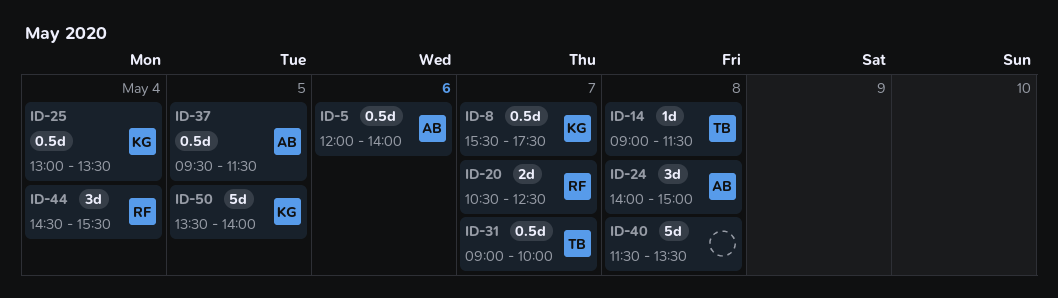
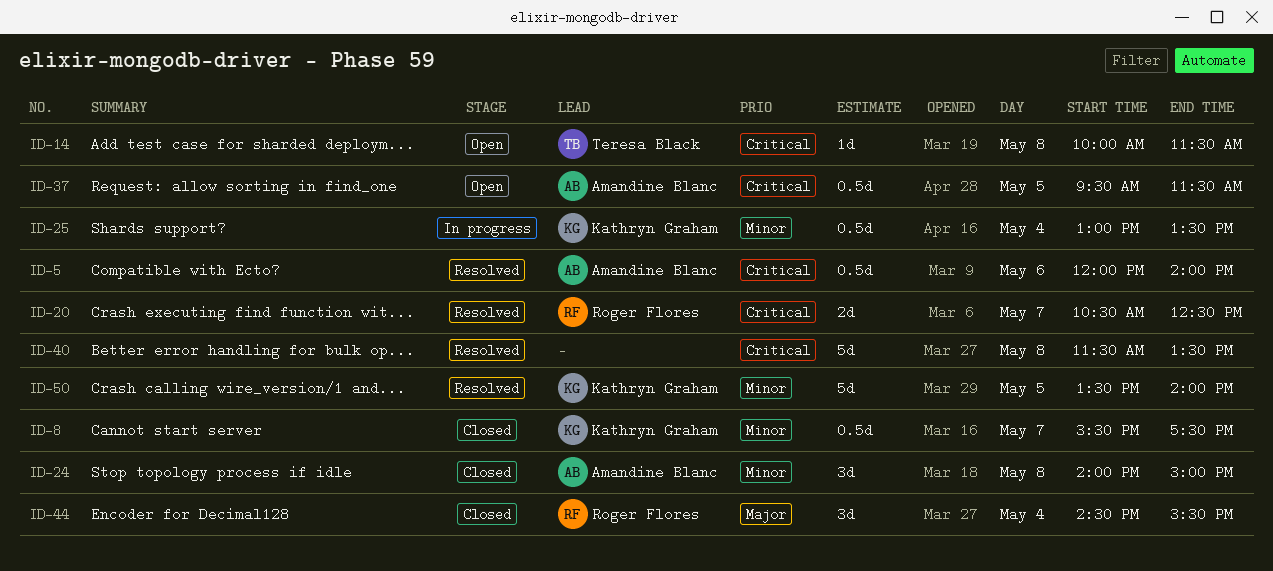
ID-14, begins: 09:00 -> 10:00
ID-31: present -> none

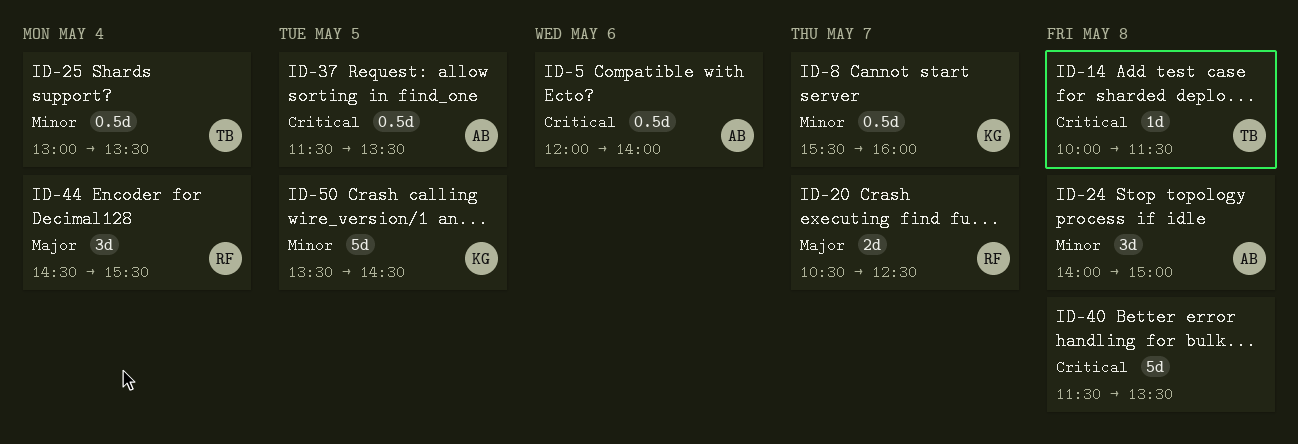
ID-8, ends: 17:30 -> 16:00
ID-20, priority: Critical -> Major
ID-25, owner: Kathryn Graham -> Teresa Black
ID-37, begins: 09:30 -> 11:30
ID-37, ends: 11:30 -> 13:30
ID-50, ends: 14:00 -> 14:30

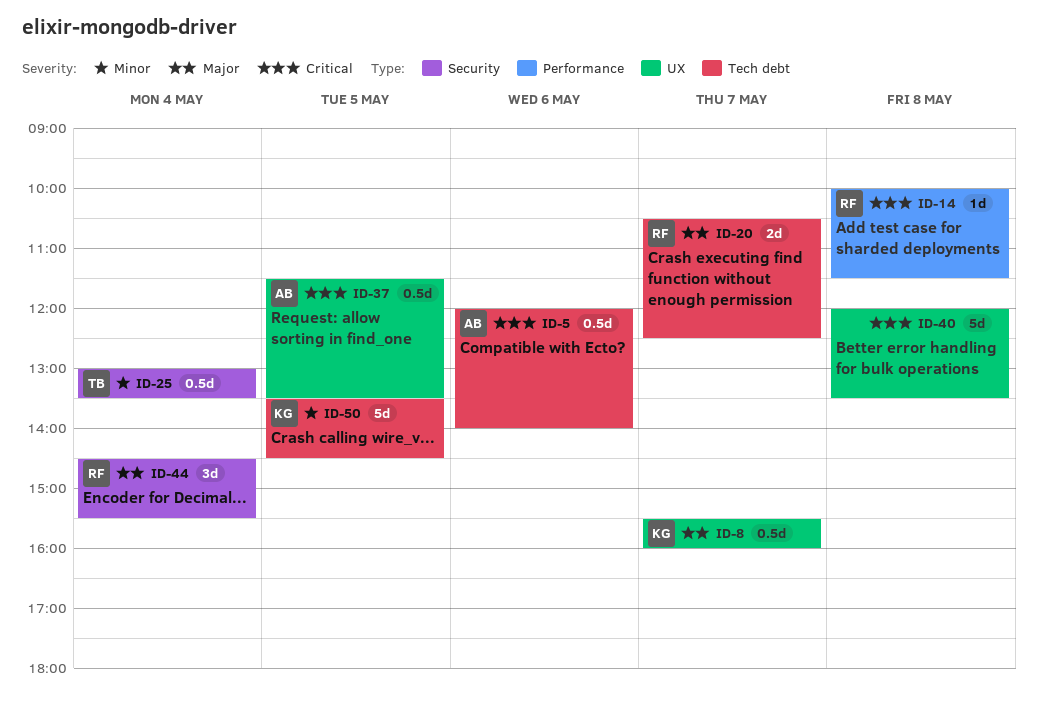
ID-8, priority: Minor -> Major
ID-14, owner: TB -> RF
ID-24: present -> none
ID-40, begins: 11:30 -> 12:00

